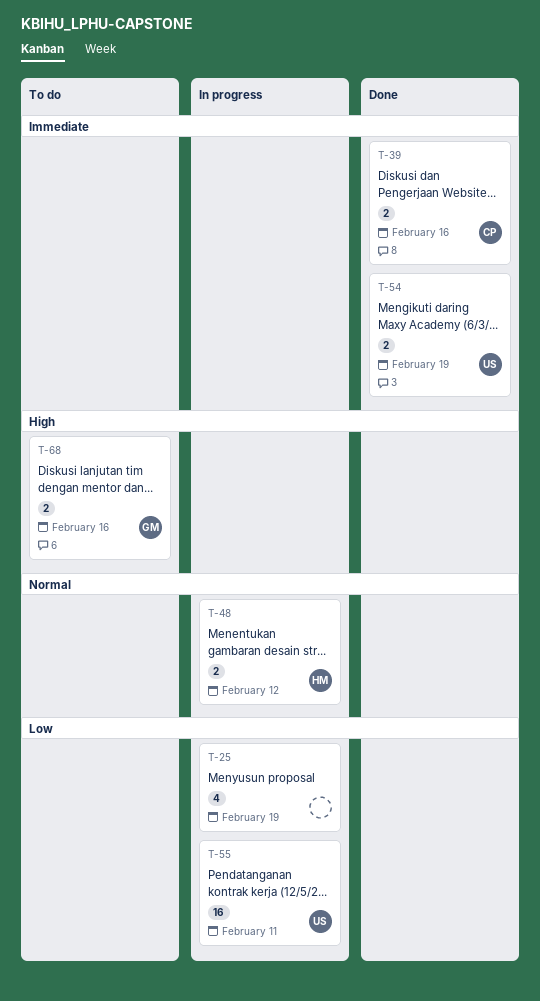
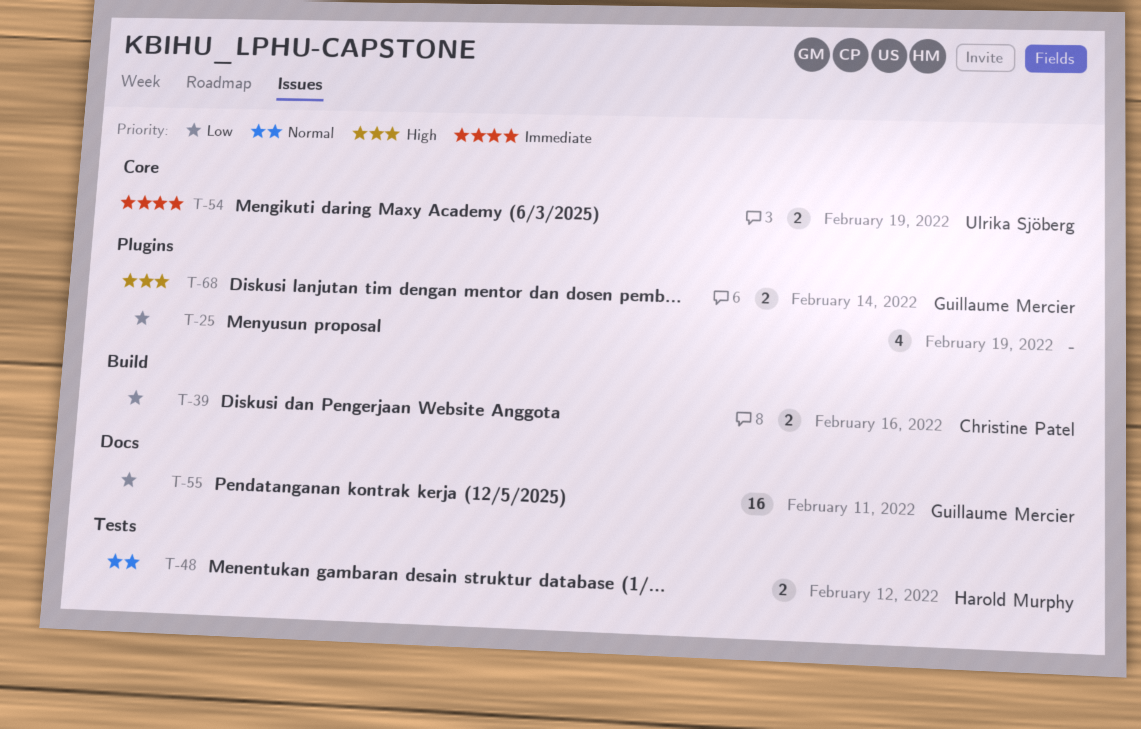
T-39, priority: Immediate -> Low
T-55, owner: Ulrika Sjöberg -> Guillaume Mercier
T-68, due: Feb 16 -> Feb 14

